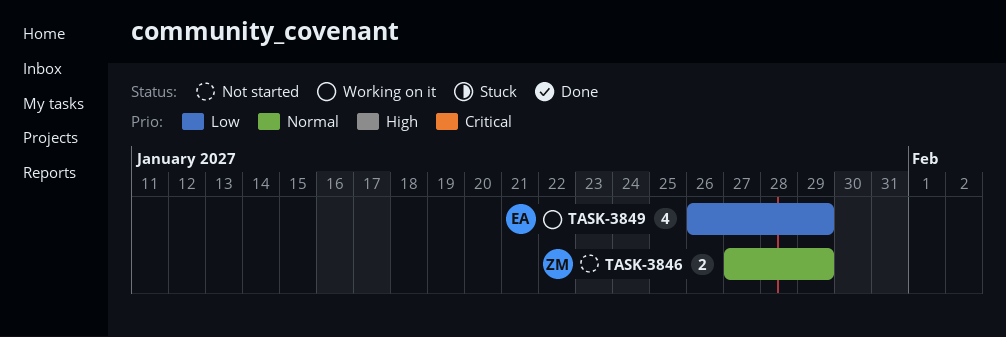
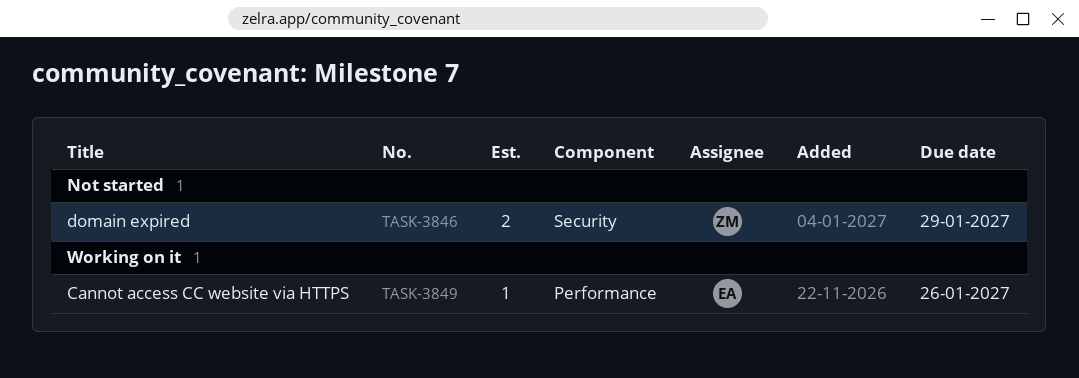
TASK-3849, estimate: 4 -> 1
TASK-3849, due: Jan 29 -> Jan 26

